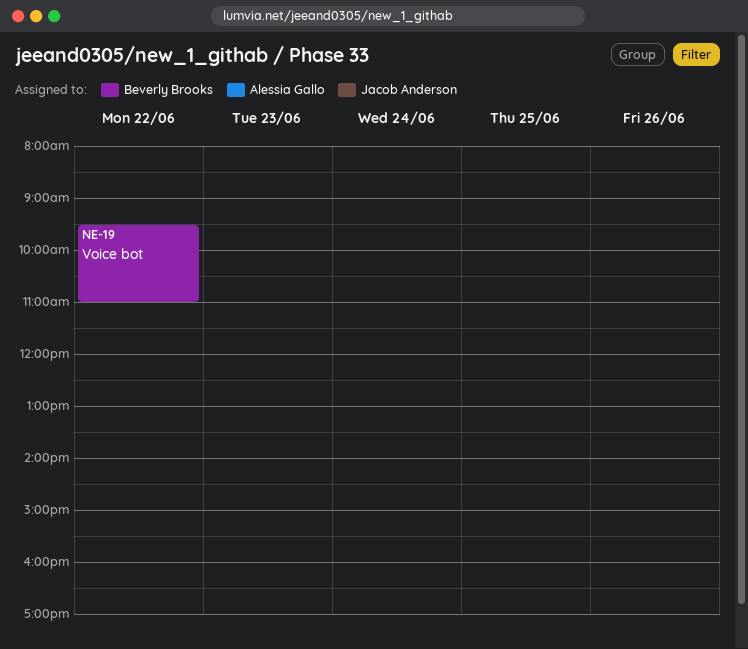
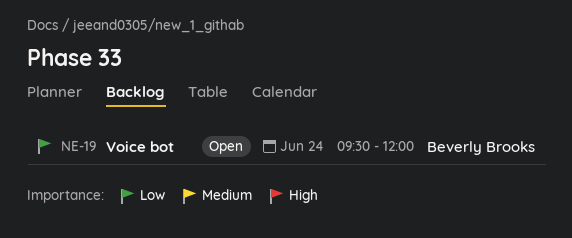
NE-19, day: Jun 22 -> Jun 24
NE-19, ends: 11:00 -> 12:00

